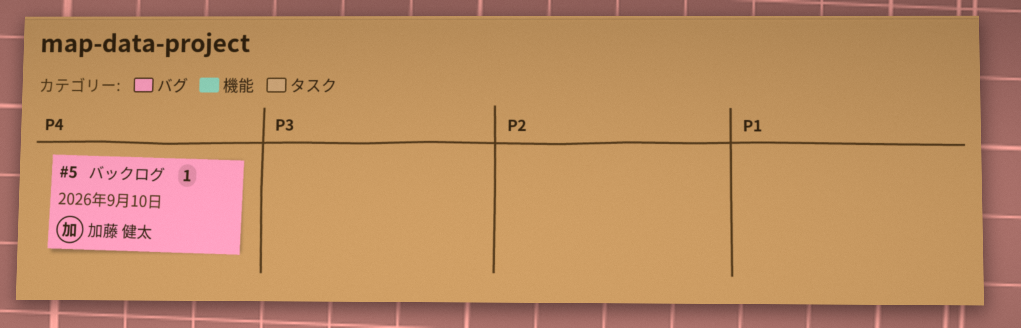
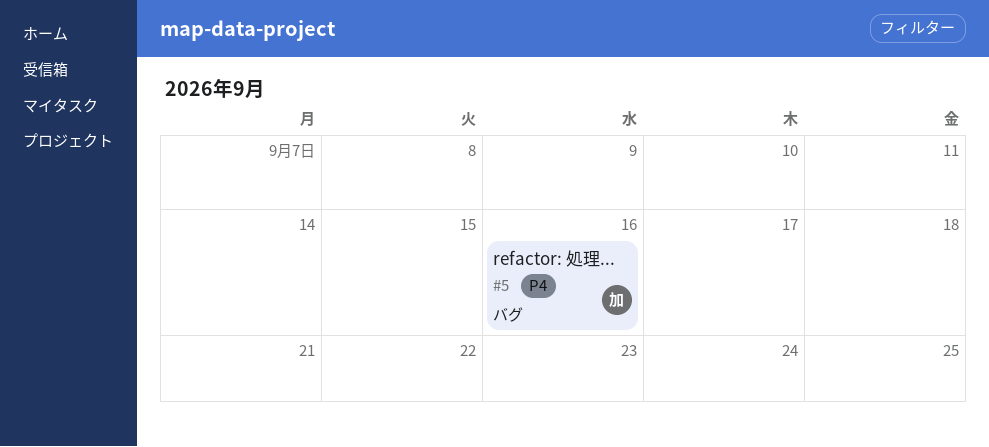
#5, due: Sep 10 -> Sep 16

